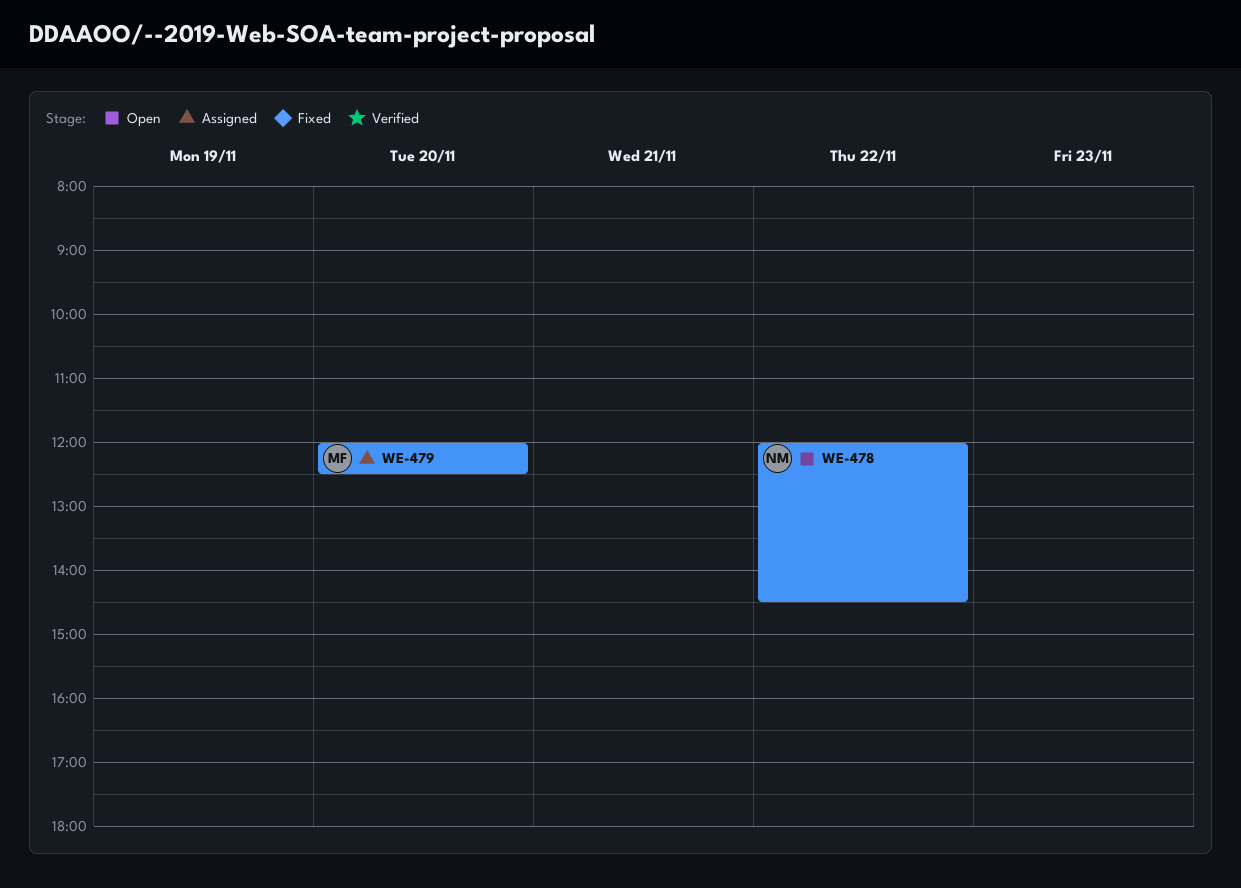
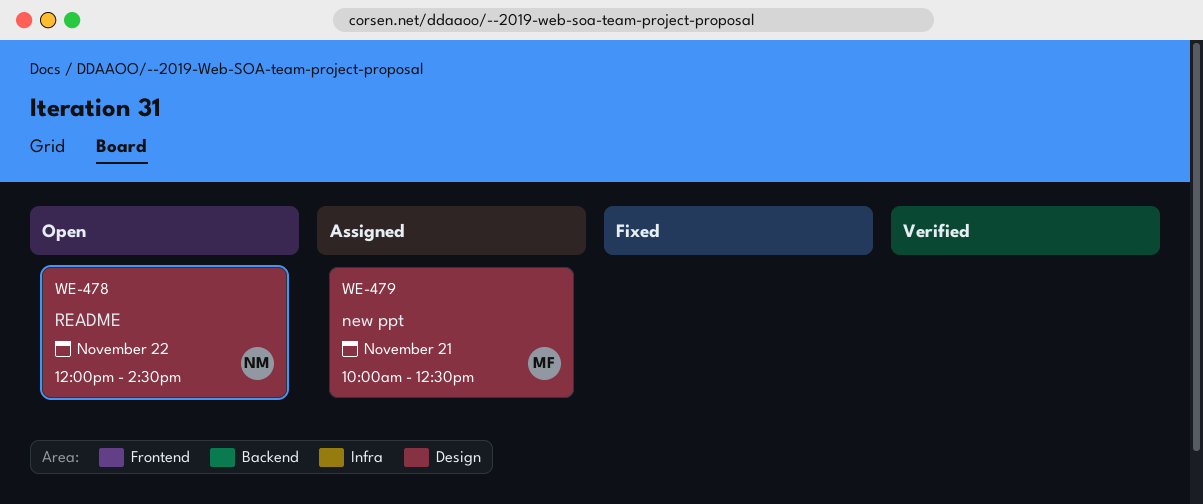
WE-479, day: Nov 20 -> Nov 21
WE-479, begins: 12:00 -> 10:00

